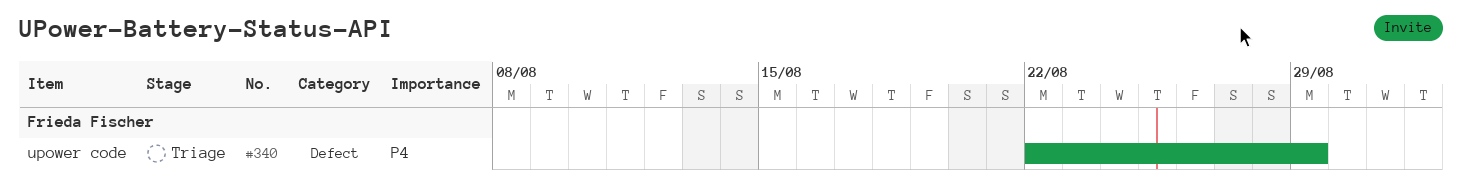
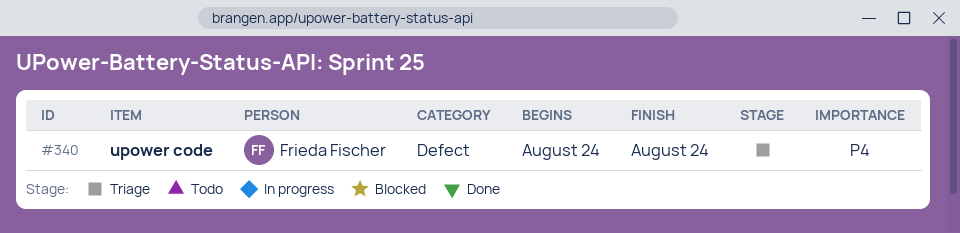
#340, start: Aug 22 -> Aug 24
#340, due: Aug 29 -> Aug 24

